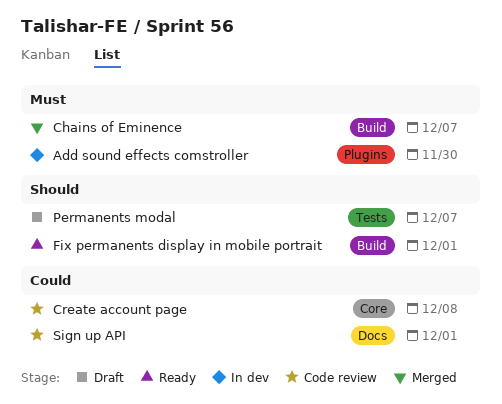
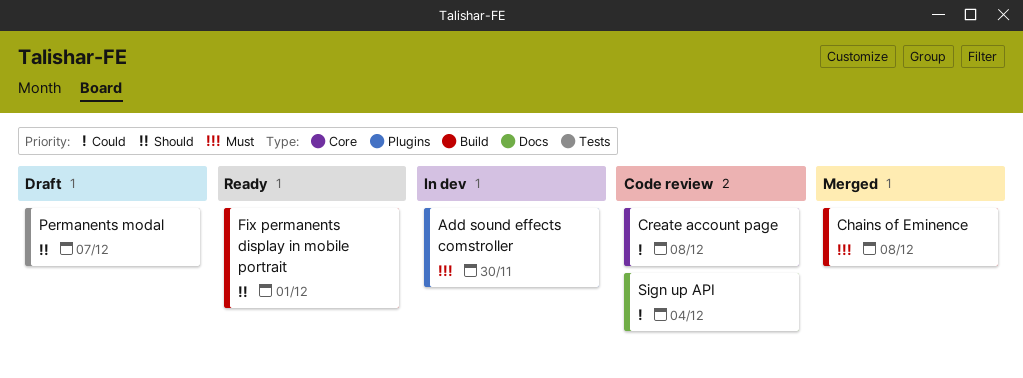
Chains of Eminence, due: Dec 7 -> Dec 8
Sign up API, due: Dec 1 -> Dec 4

